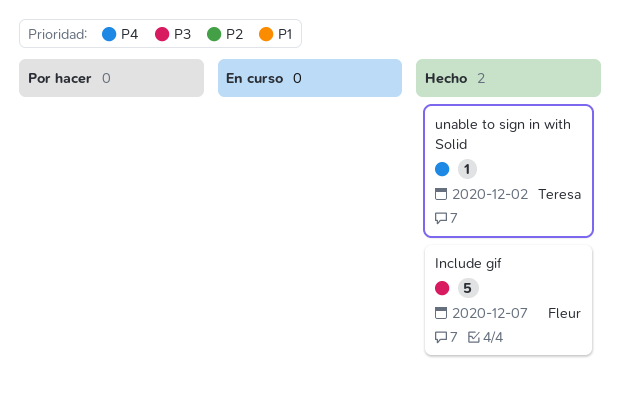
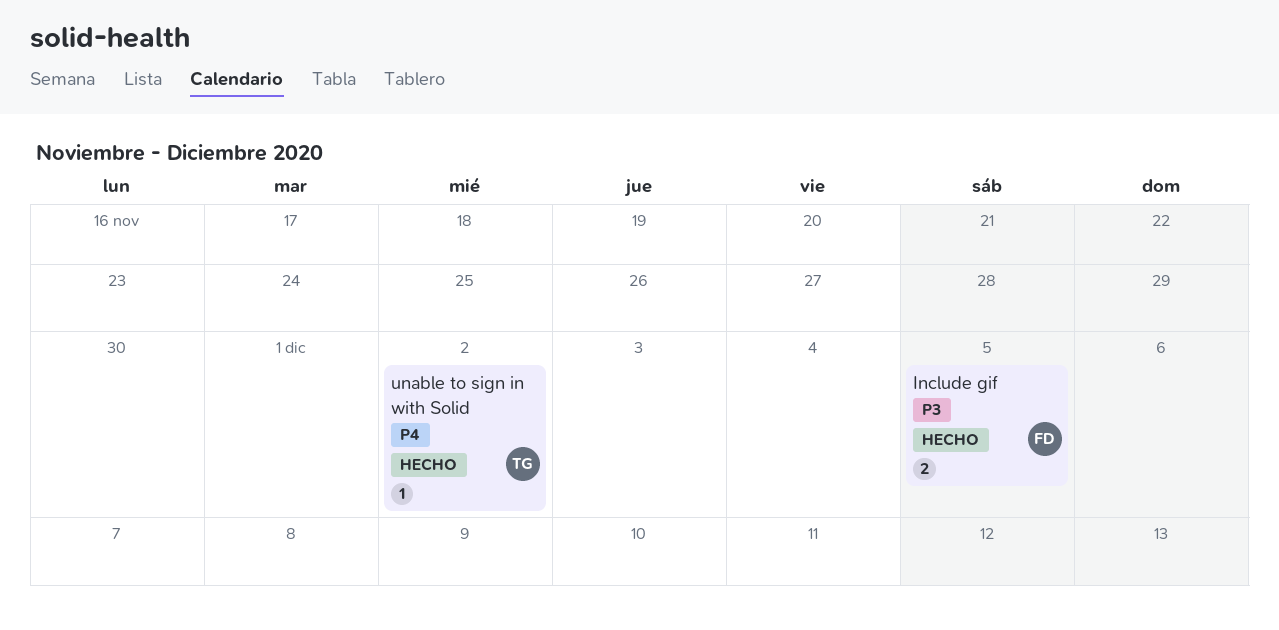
Include gif, estimate: 5 -> 2
Include gif, due: Dec 7 -> Dec 5

